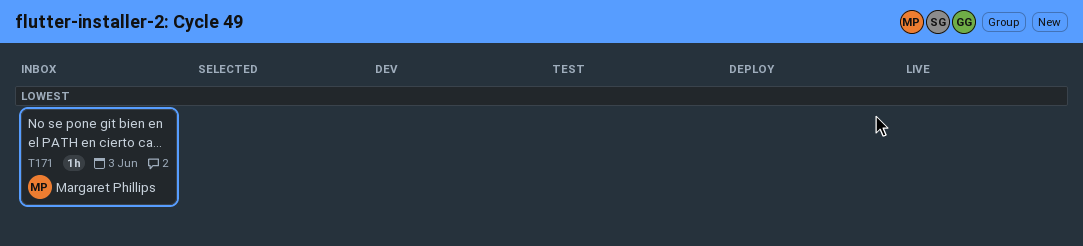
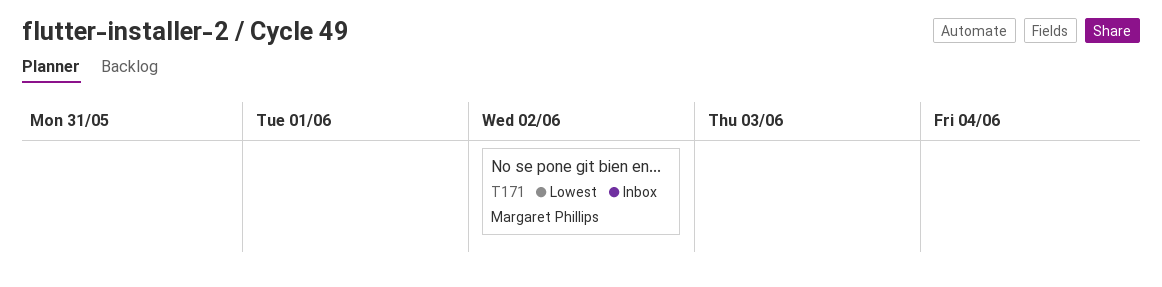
T171, due: Jun 3 -> Jun 2

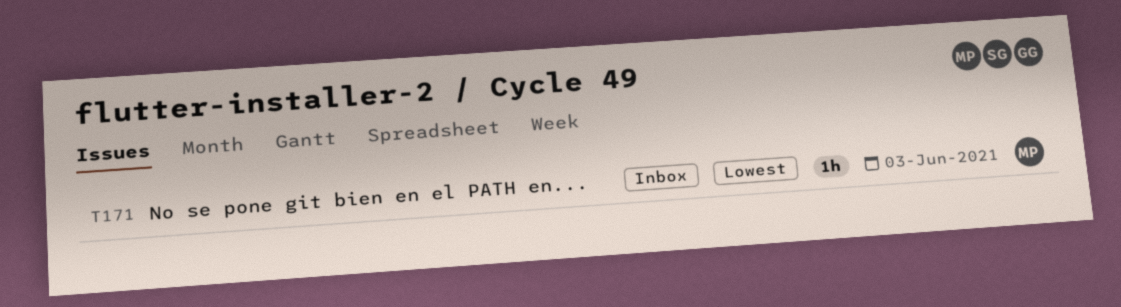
T171, due: Jun 2 -> Jun 3

